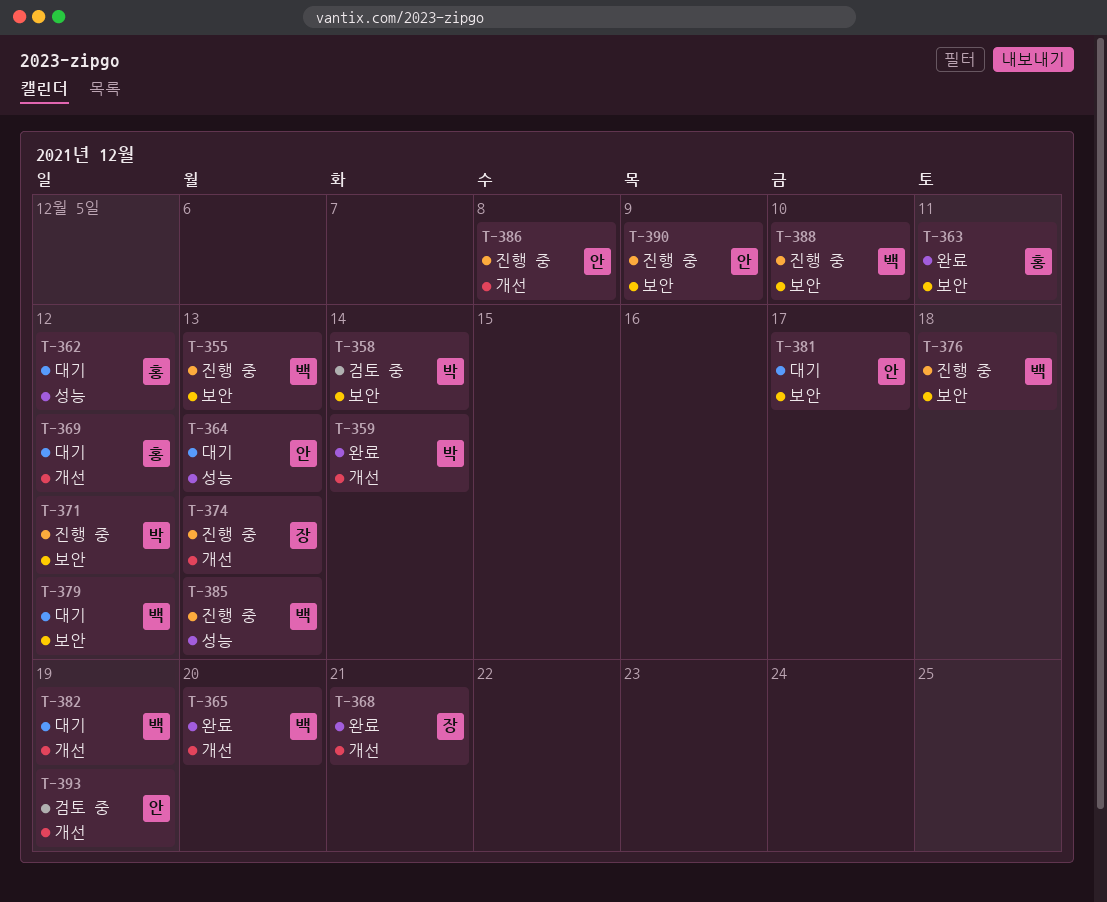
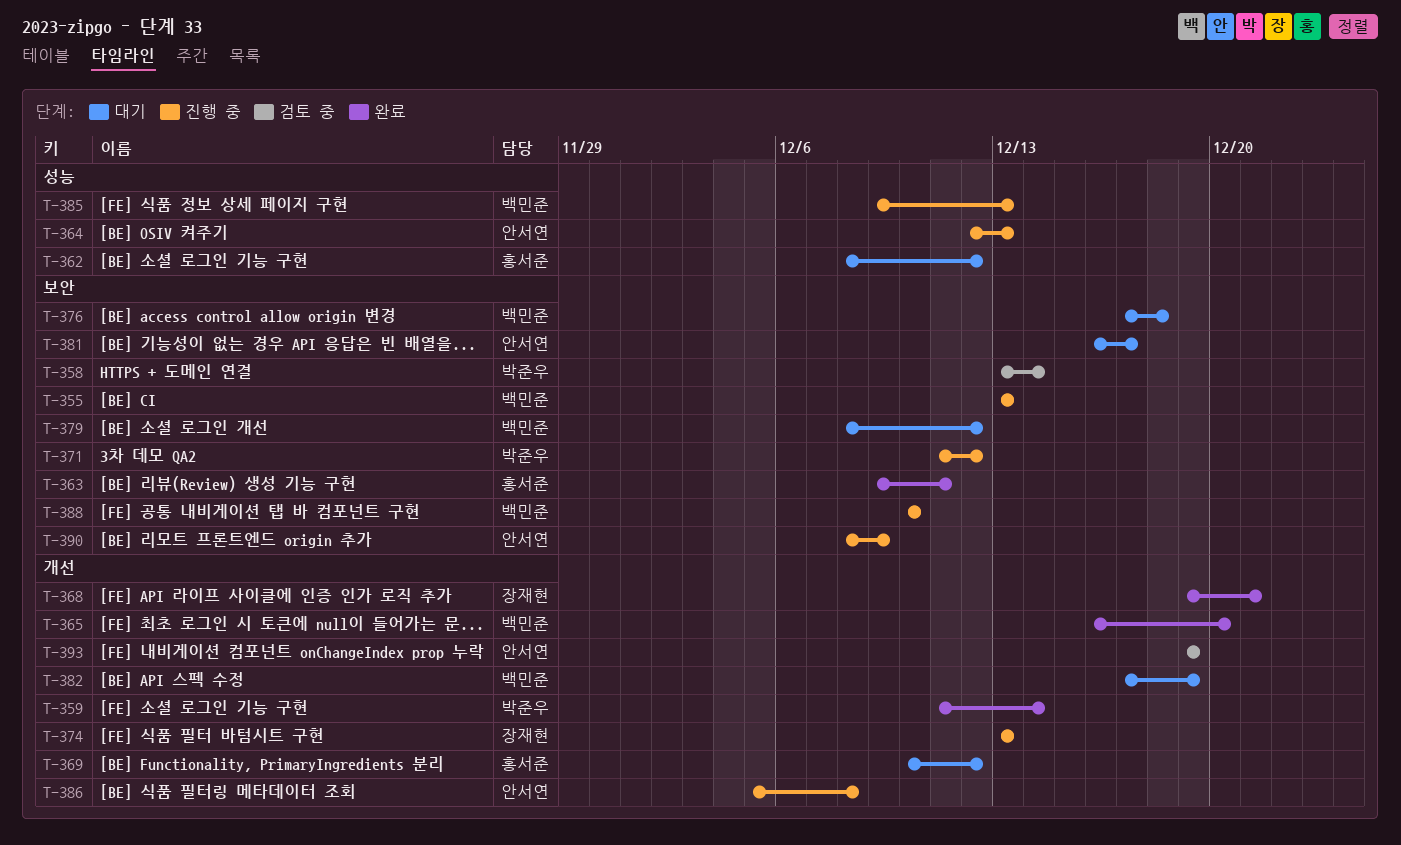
T-364, status: 대기 -> 진행 중
T-376, status: 진행 중 -> 대기

